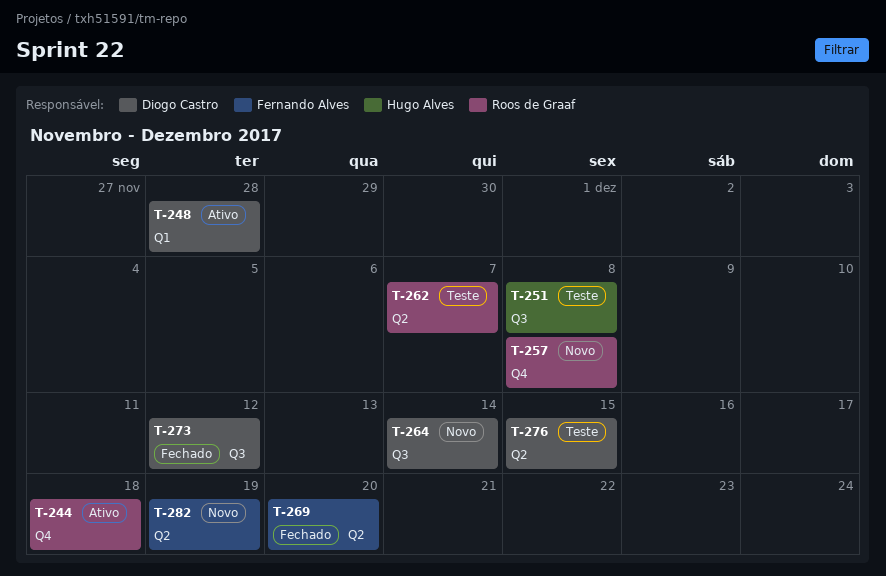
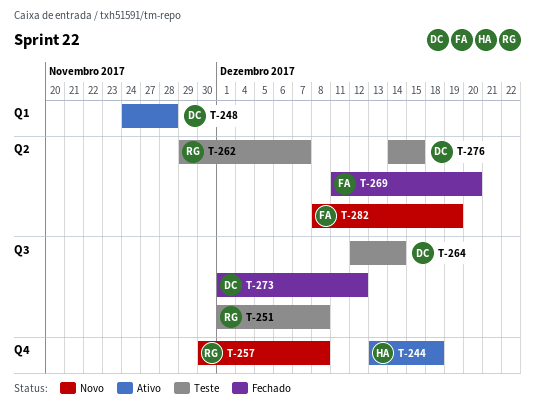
T-244, owner: Roos de Graaf -> Hugo Alves
T-251, owner: Hugo Alves -> Roos de Graaf
T-264, status: Novo -> Teste

